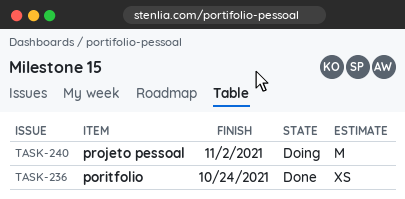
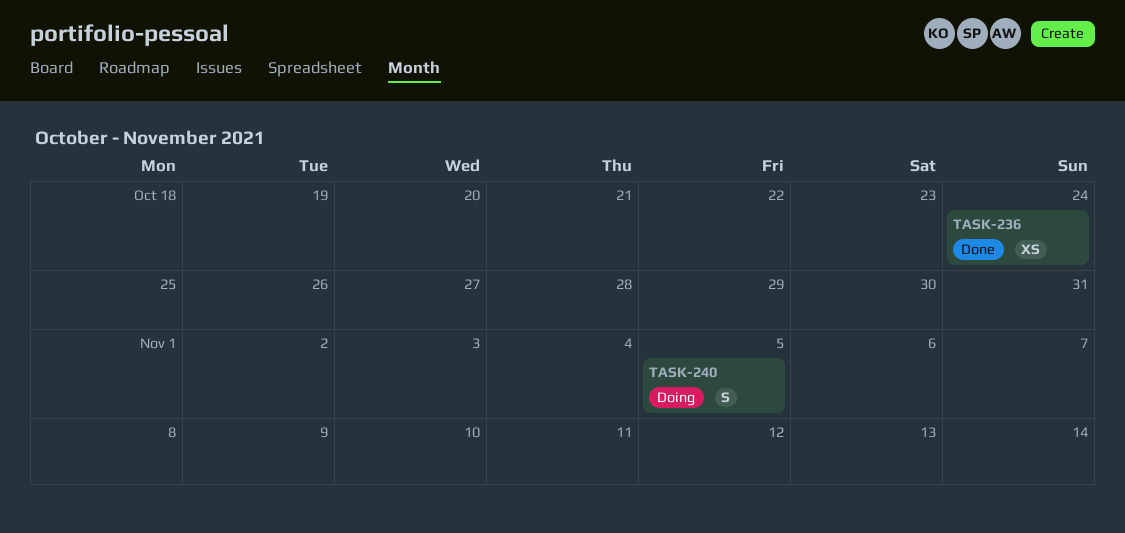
TASK-240, estimate: M -> S
TASK-240, due: Nov 2 -> Nov 5

